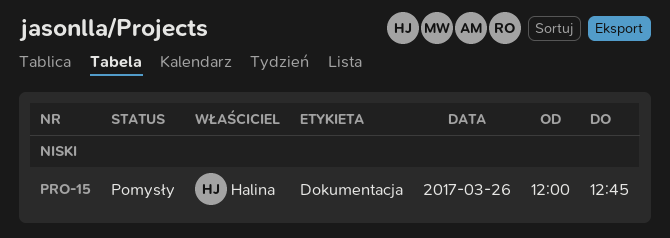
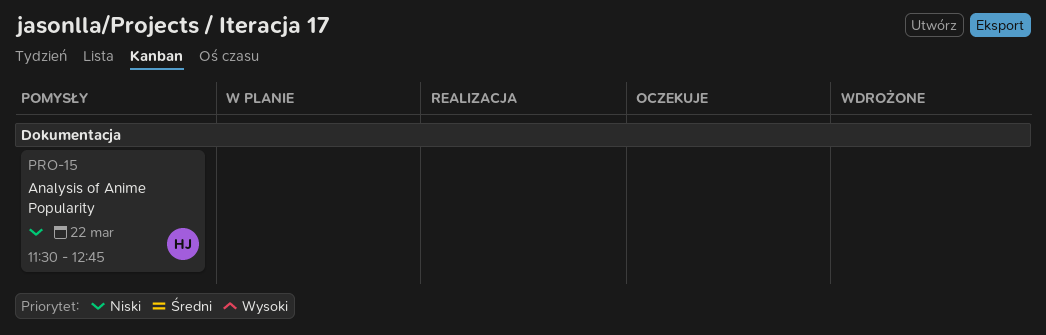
PRO-15, day: Mar 26 -> Mar 22
PRO-15, begins: 12:00 -> 11:30

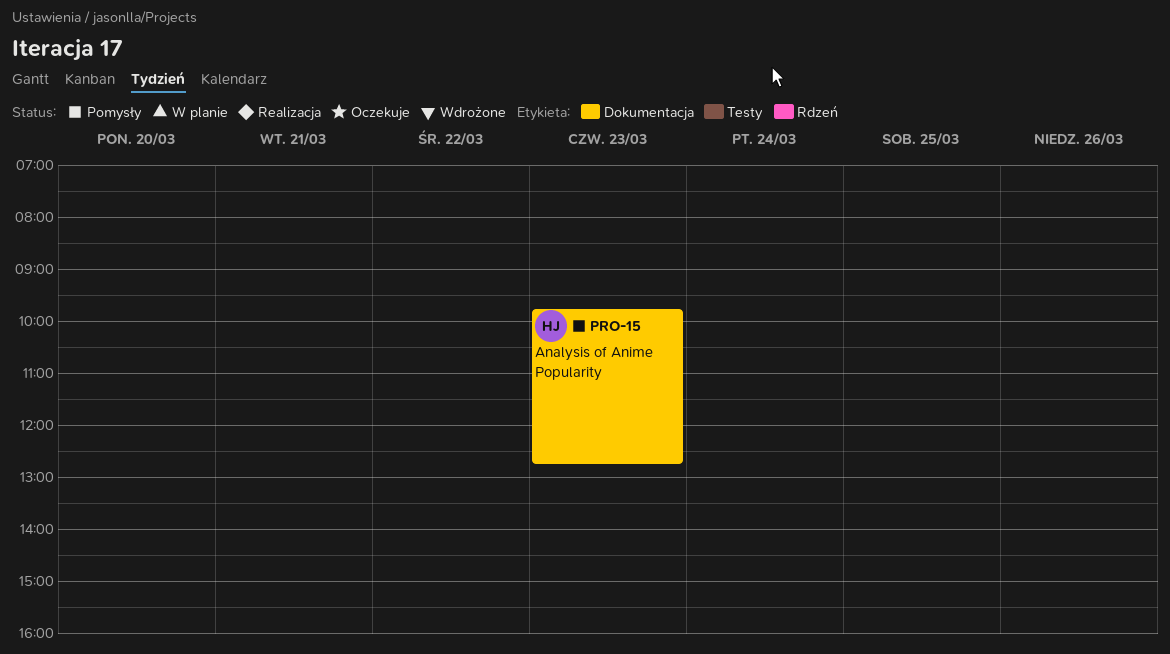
PRO-15, day: Mar 22 -> Mar 23
PRO-15, begins: 11:30 -> 09:45

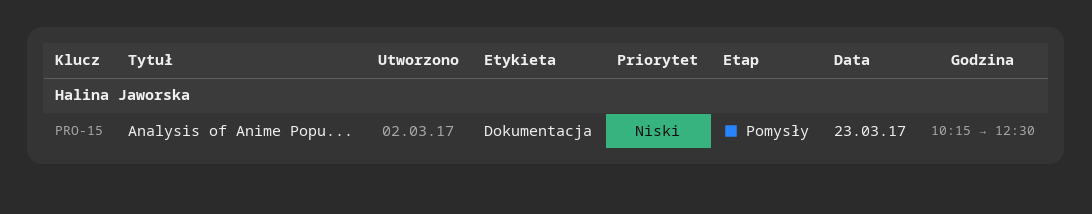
PRO-15, begins: 09:45 -> 10:15
PRO-15, ends: 12:45 -> 12:30

